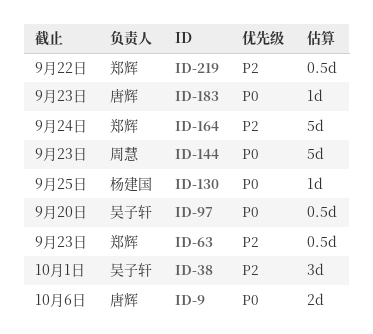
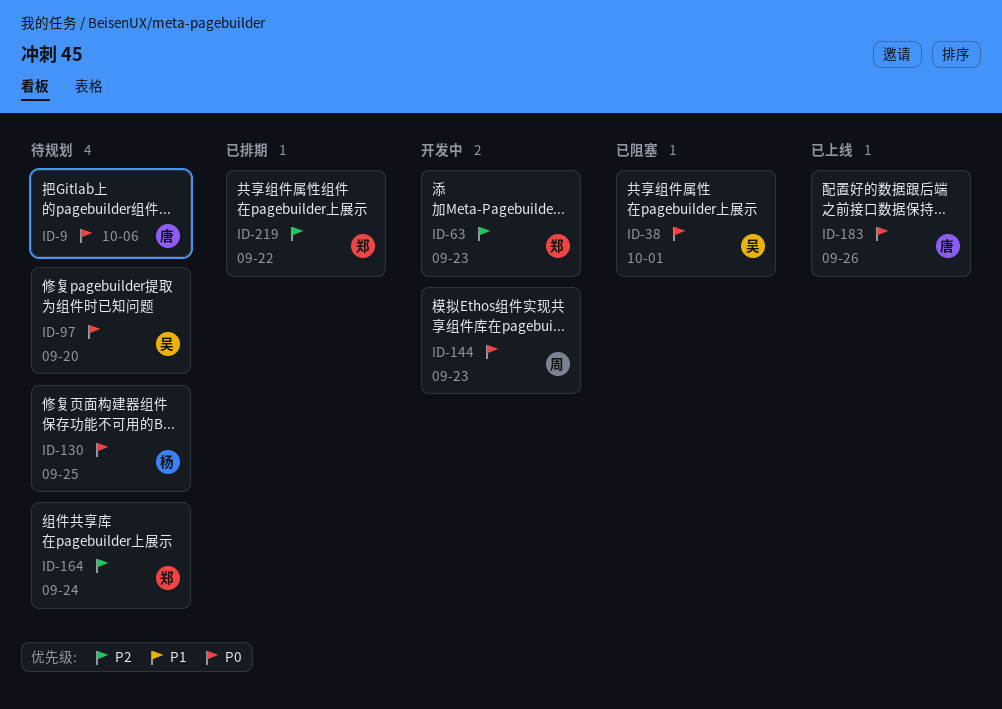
ID-38, priority: P2 -> P0
ID-183, due: Sep 23 -> Sep 26

